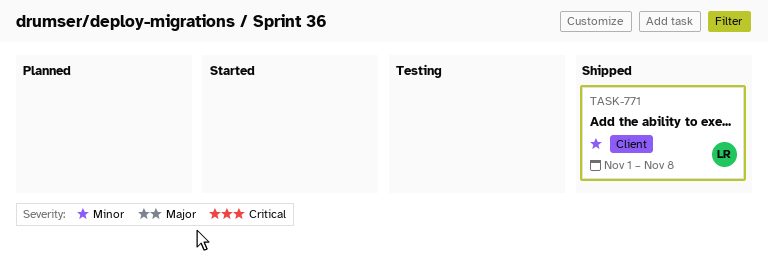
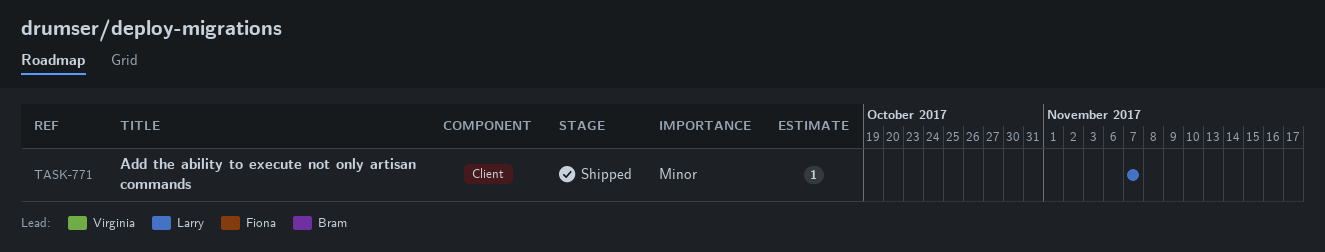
TASK-771, start: Nov 1 -> Nov 7
TASK-771, due: Nov 8 -> Nov 7

